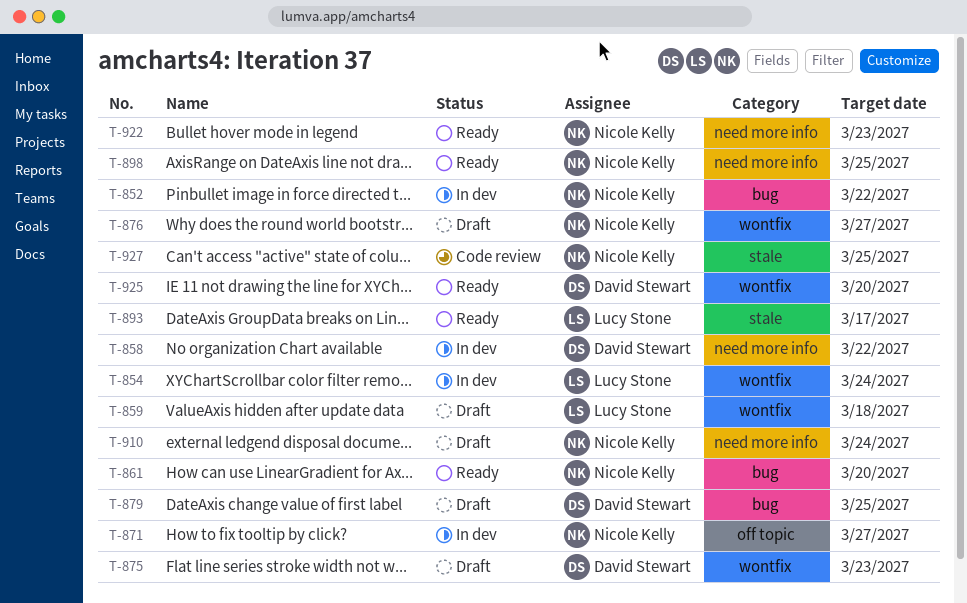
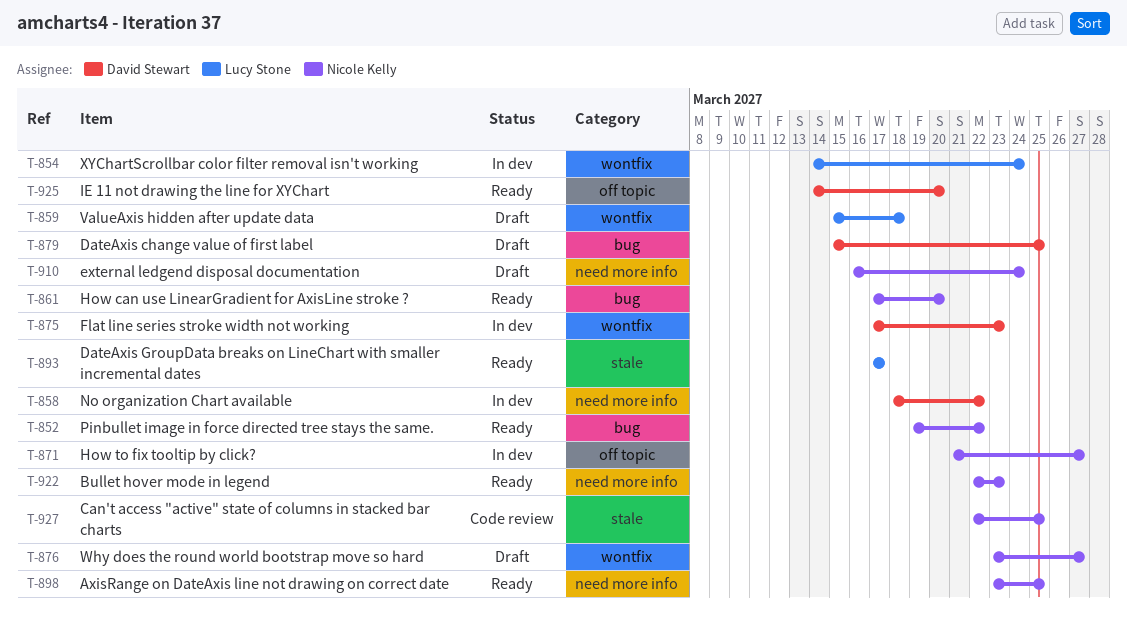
T-852, status: In dev -> Ready
T-875, status: Draft -> In dev
T-925, label: wontfix -> off topic

